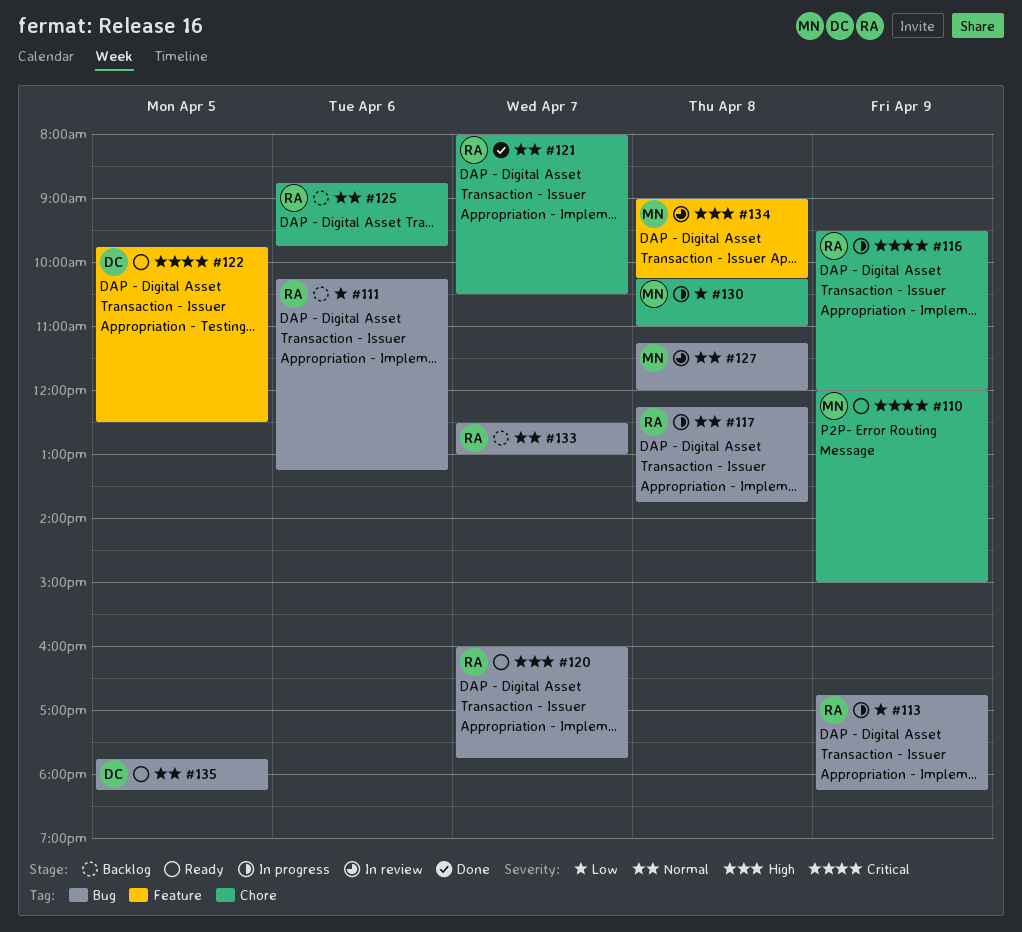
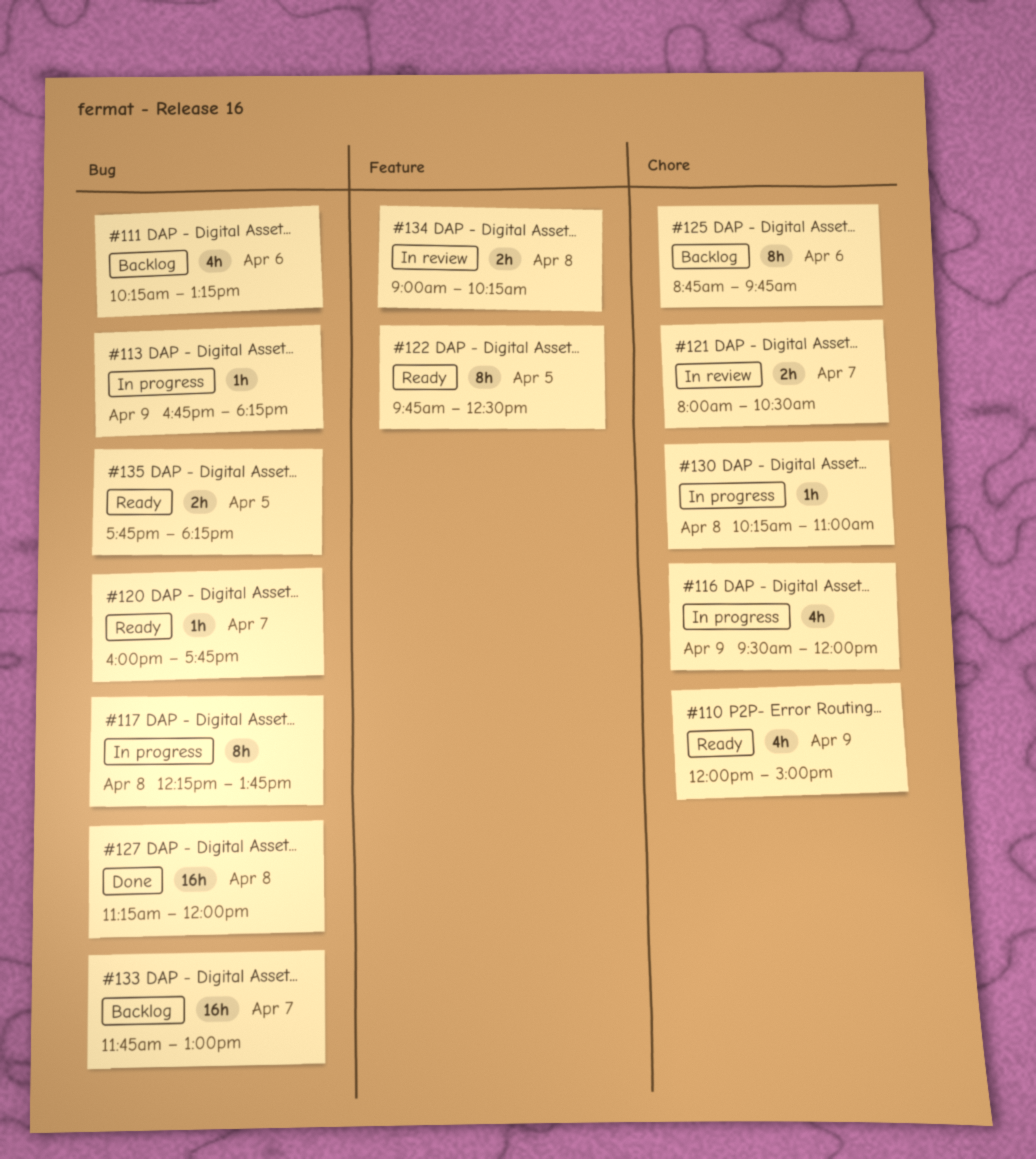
#121, status: Done -> In review
#127, status: In review -> Done
#133, begins: 12:30 -> 11:45

